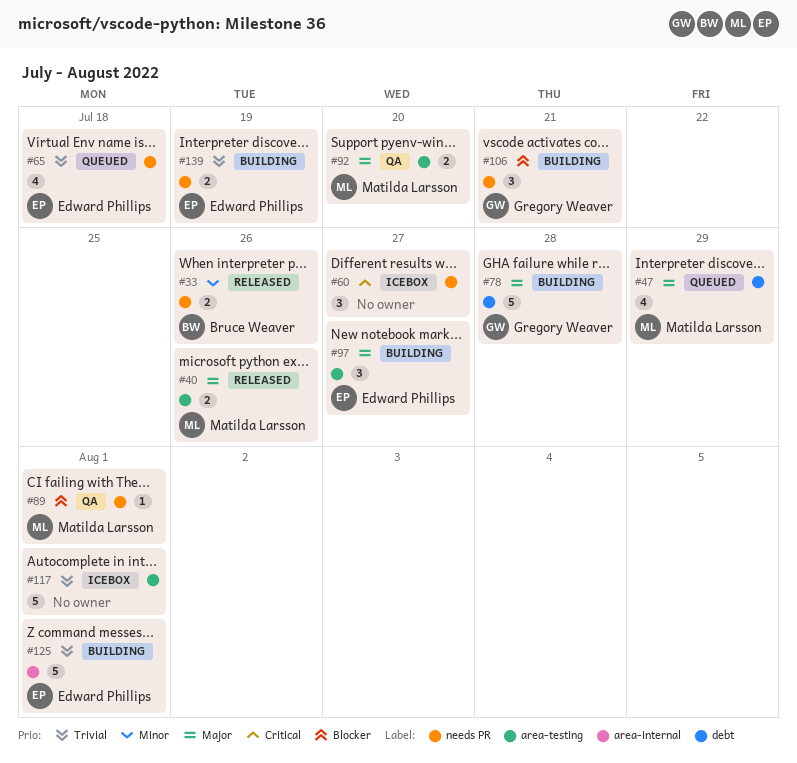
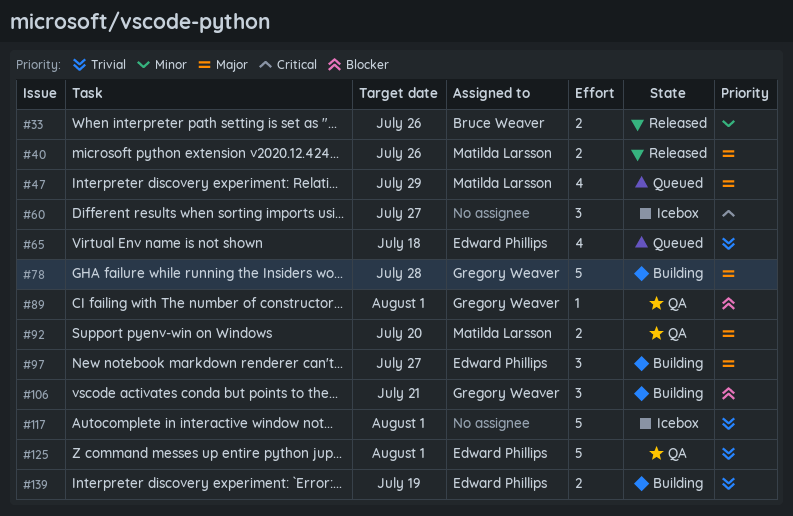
#89, owner: Matilda Larsson -> Gregory Weaver
#125, status: Building -> QA

